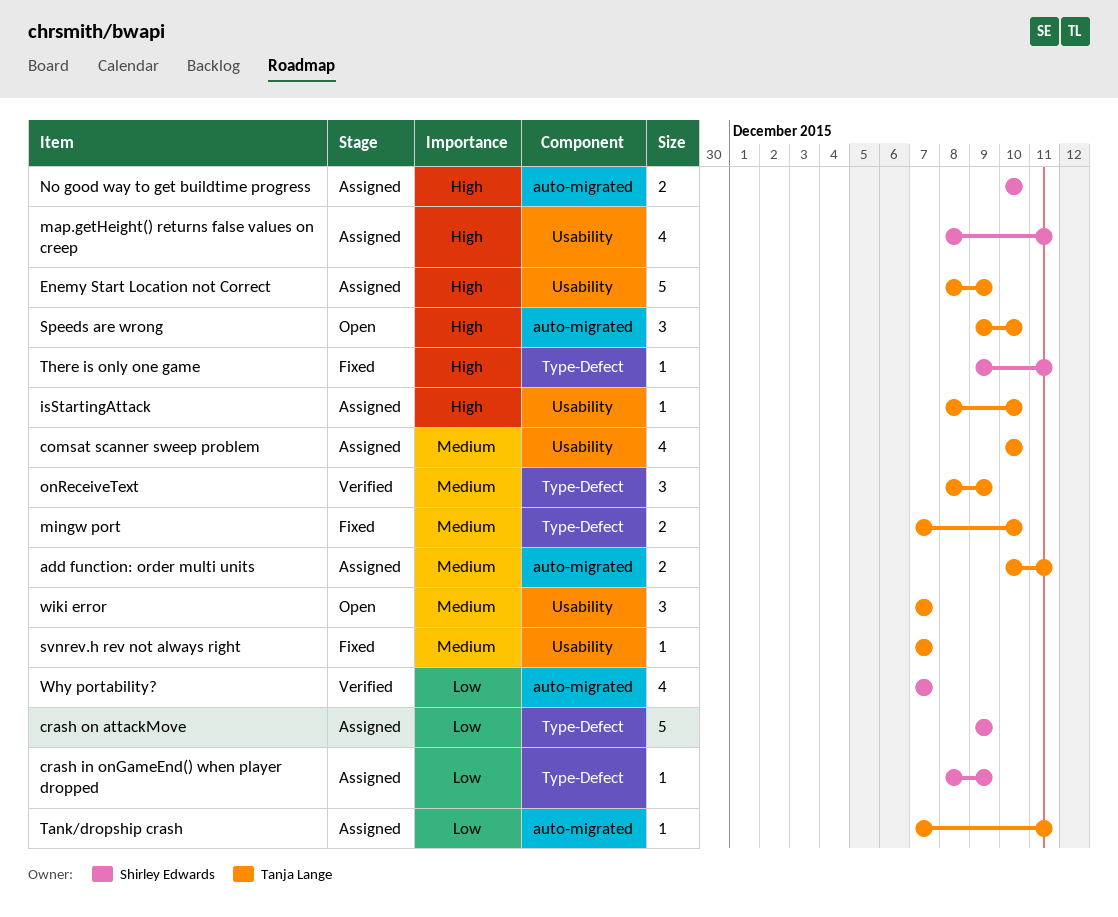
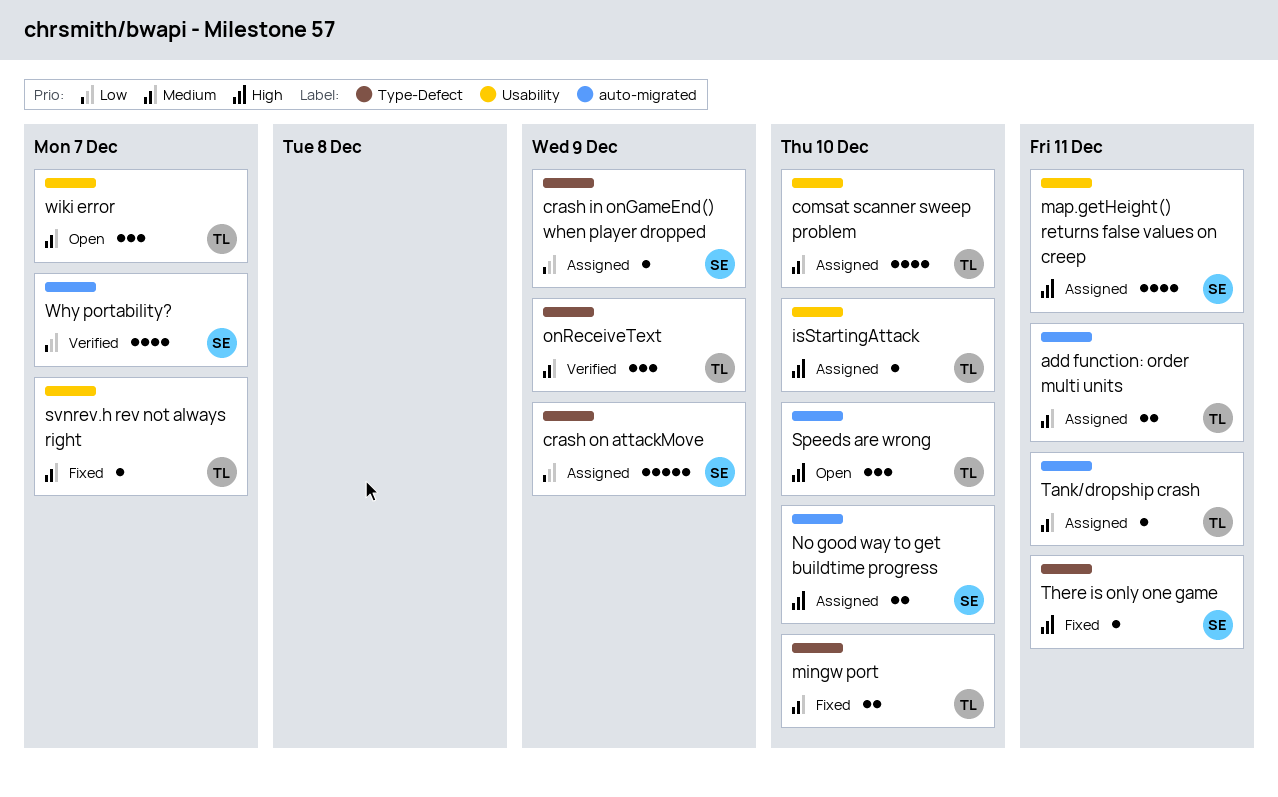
Enemy Start Location not Correct: present -> none
Tank/dropship crash, priority: Low -> Medium

